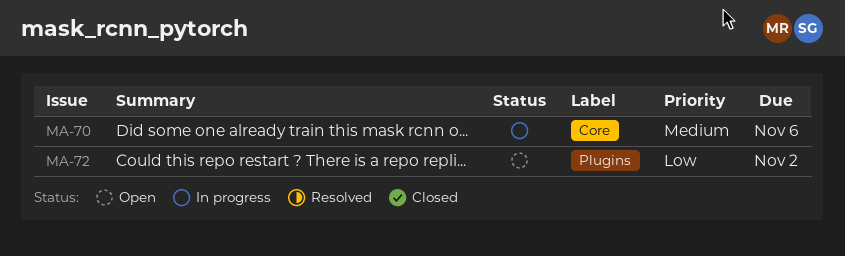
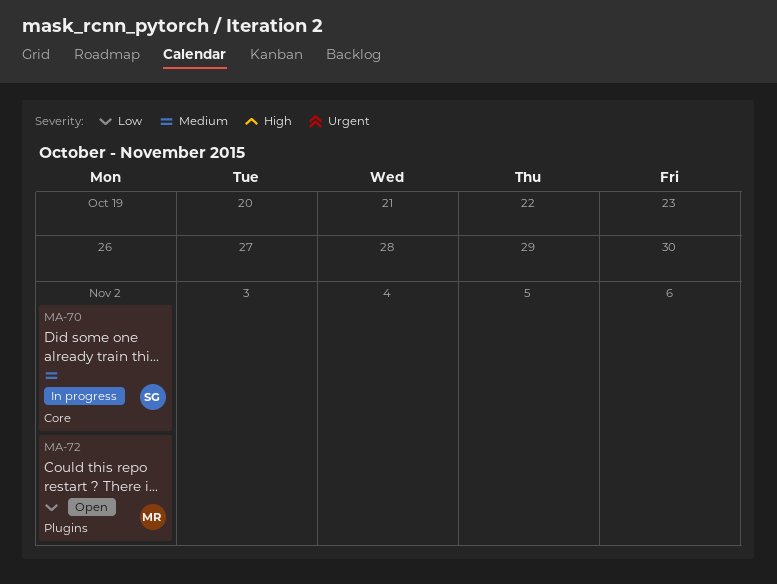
MA-70, due: Nov 6 -> Nov 2

